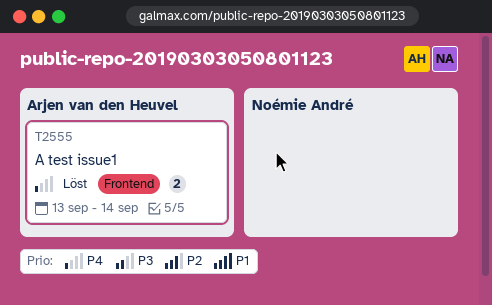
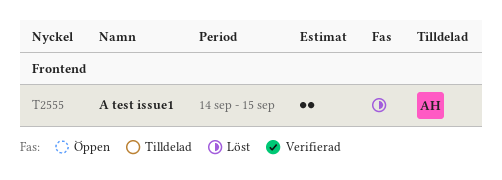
T2555, start: Sep 13 -> Sep 14
T2555, due: Sep 14 -> Sep 15

